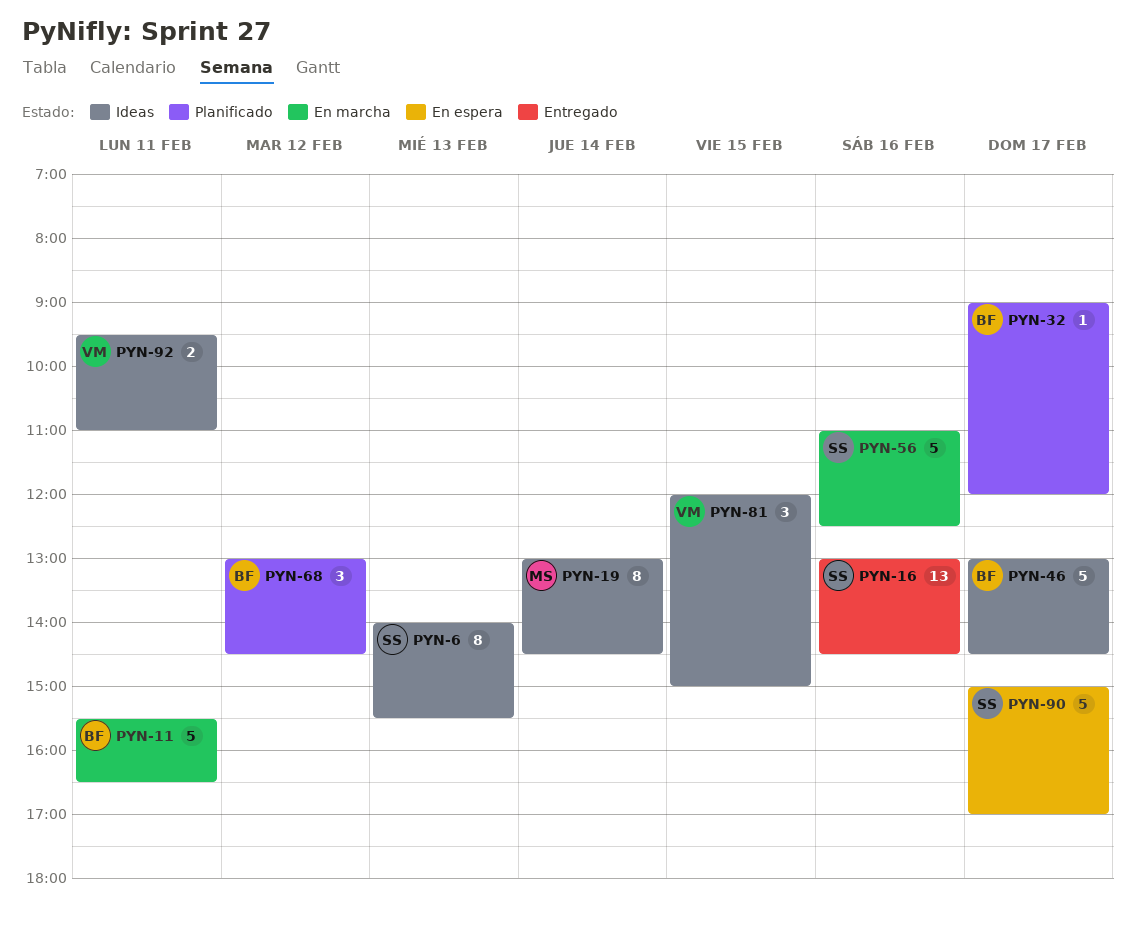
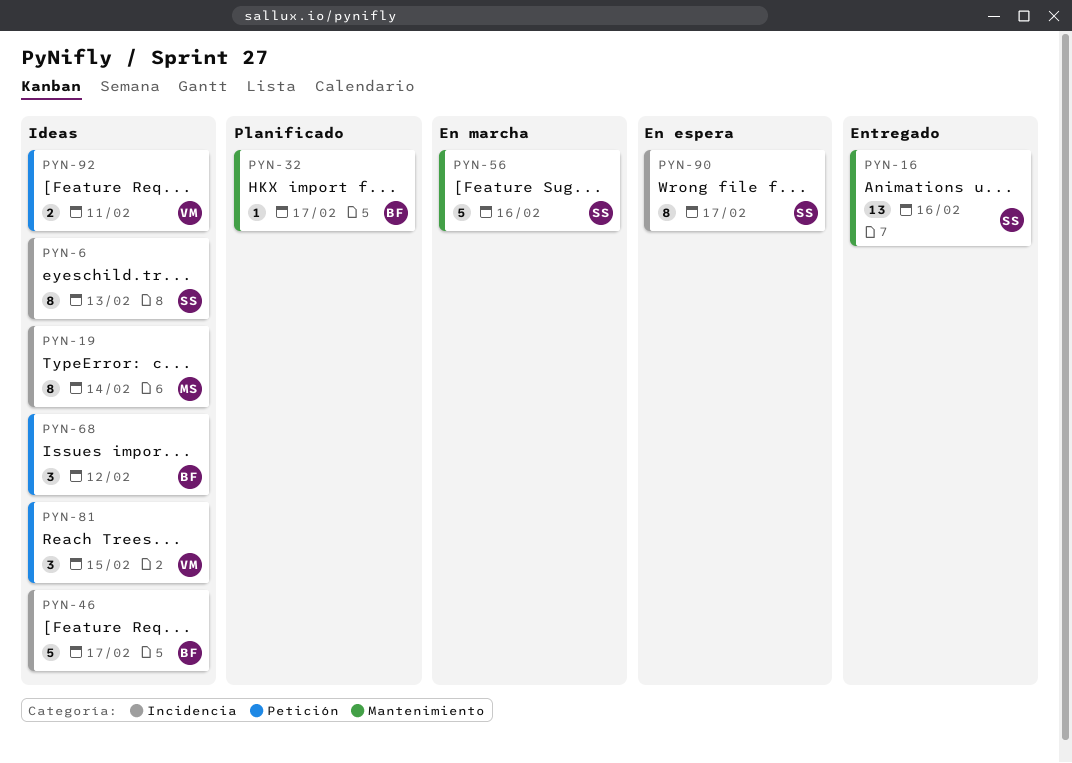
PYN-11: present -> none
PYN-68, status: Planificado -> Ideas
PYN-90, estimate: 5 -> 8

